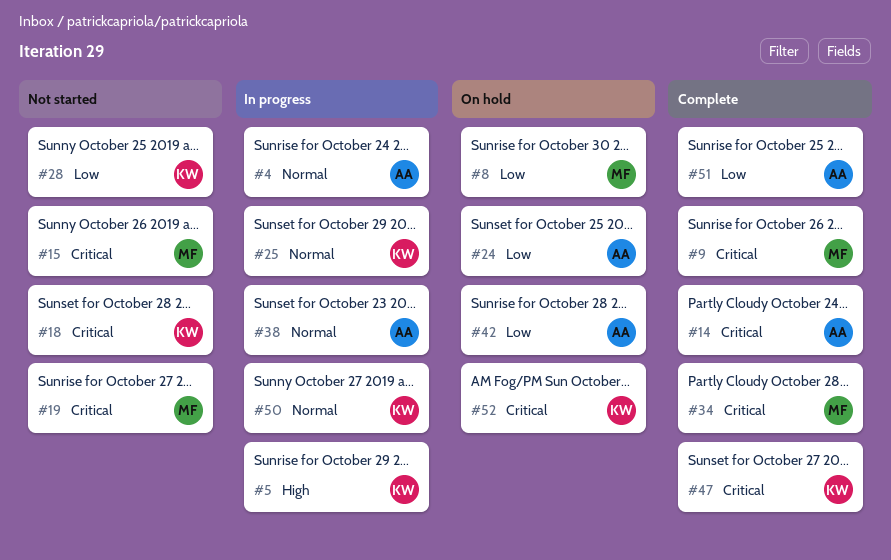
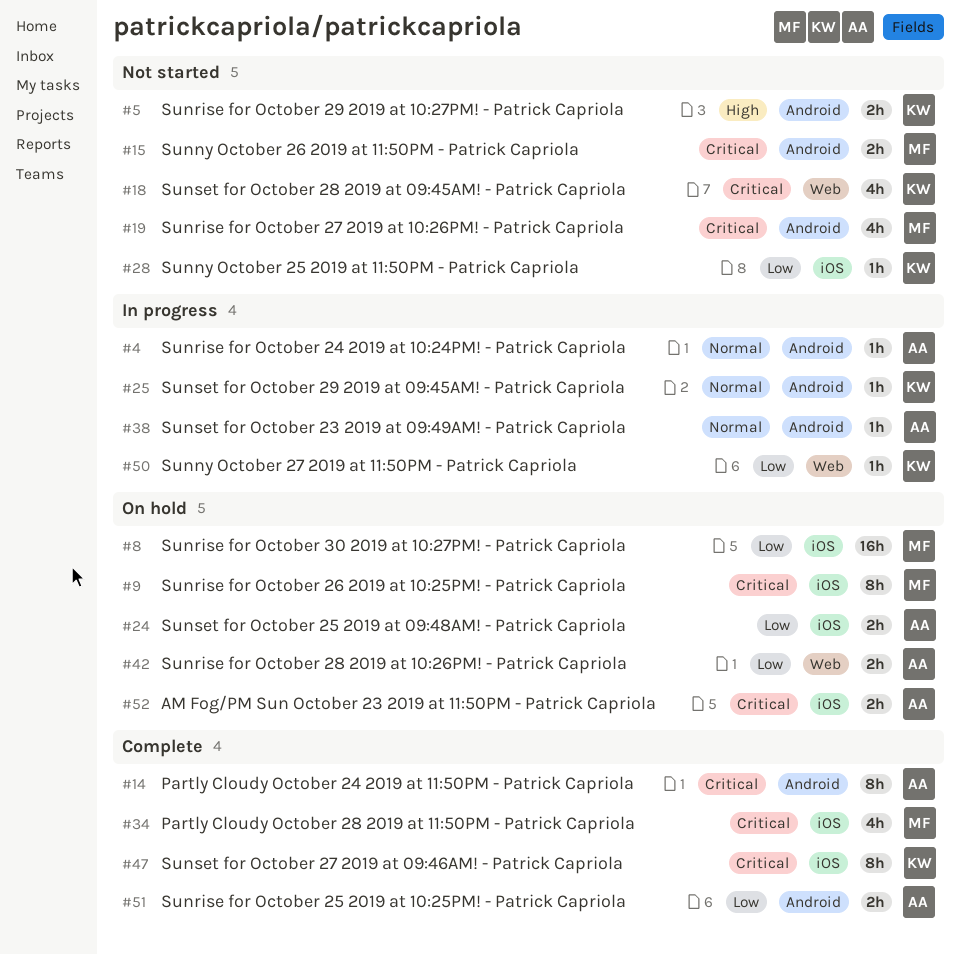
#5, status: In progress -> Not started
#9, status: Complete -> On hold
#50, priority: Normal -> Low
#52, owner: KW -> AA

